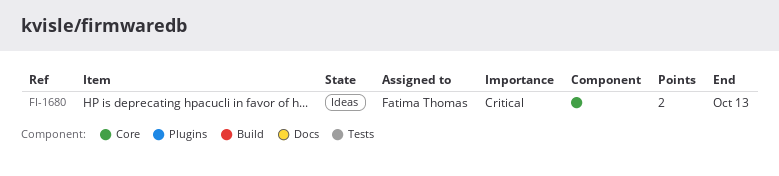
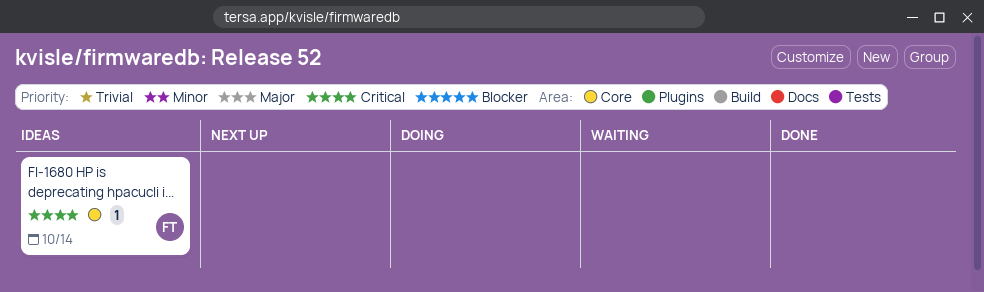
FI-1680, estimate: 2 -> 1
FI-1680, due: Oct 13 -> Oct 14

